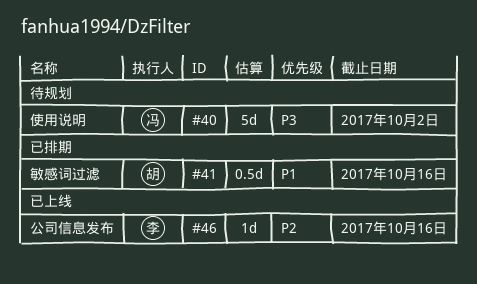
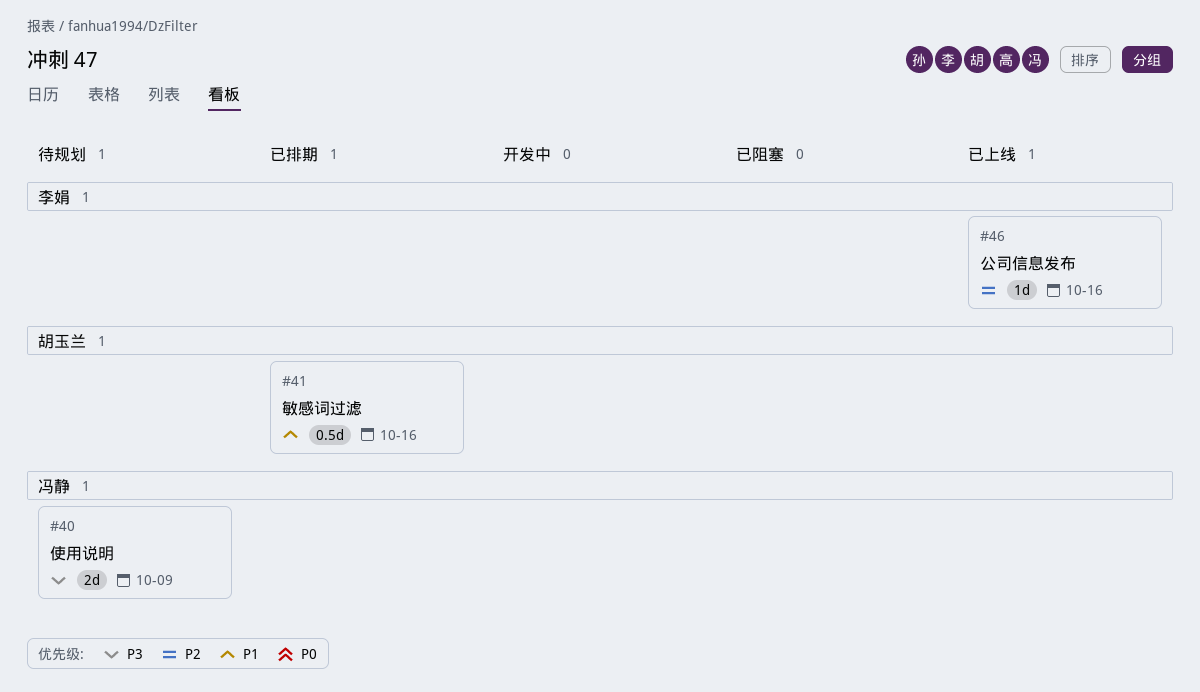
#40, estimate: 5d -> 2d
#40, due: Oct 2 -> Oct 9

